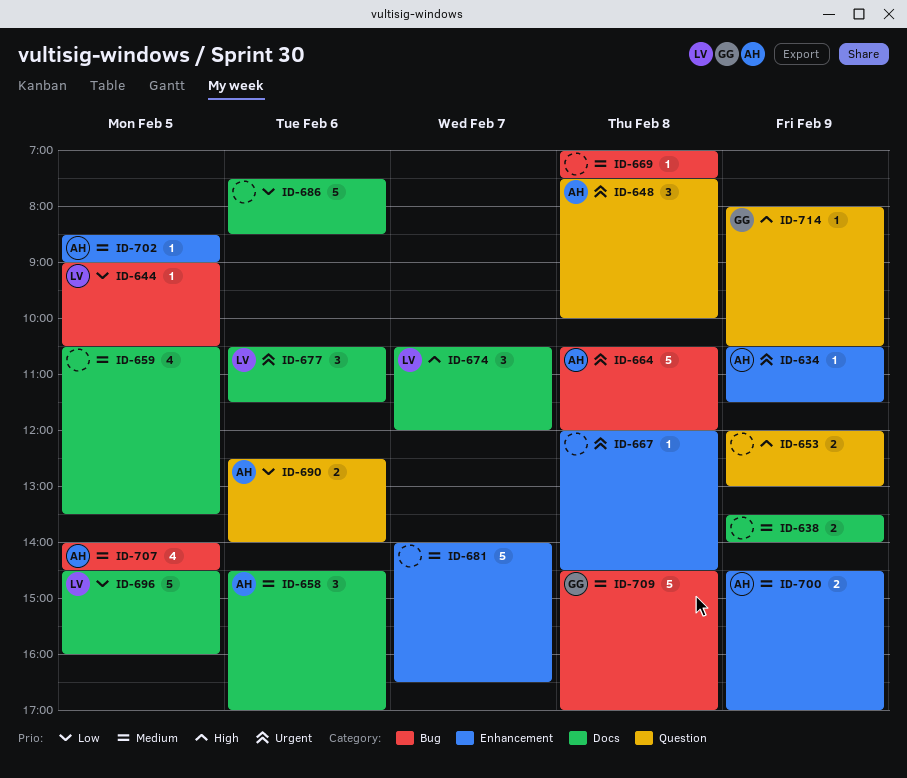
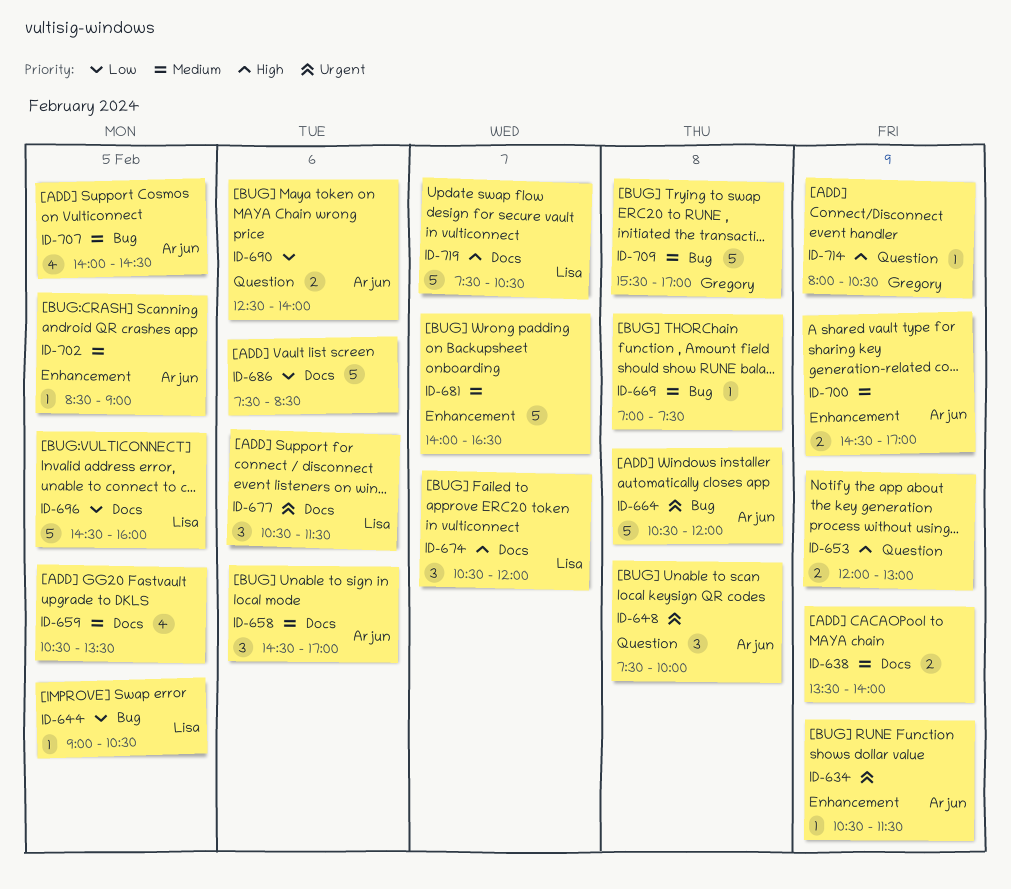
ID-667: present -> none
ID-709, begins: 14:30 -> 15:30
ID-719: none -> present

